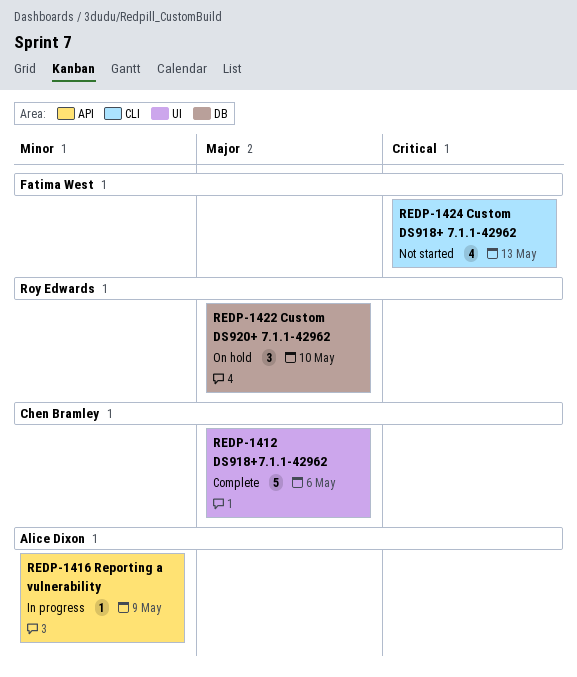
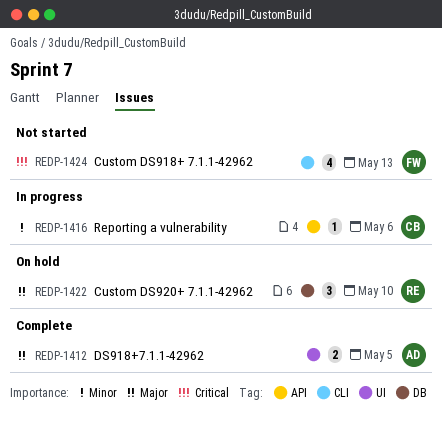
REDP-1412, owner: Chen Bramley -> Alice Dixon
REDP-1412, estimate: 5 -> 2
REDP-1412, due: May 6 -> May 5
REDP-1416, owner: Alice Dixon -> Chen Bramley
REDP-1416, due: May 9 -> May 6

